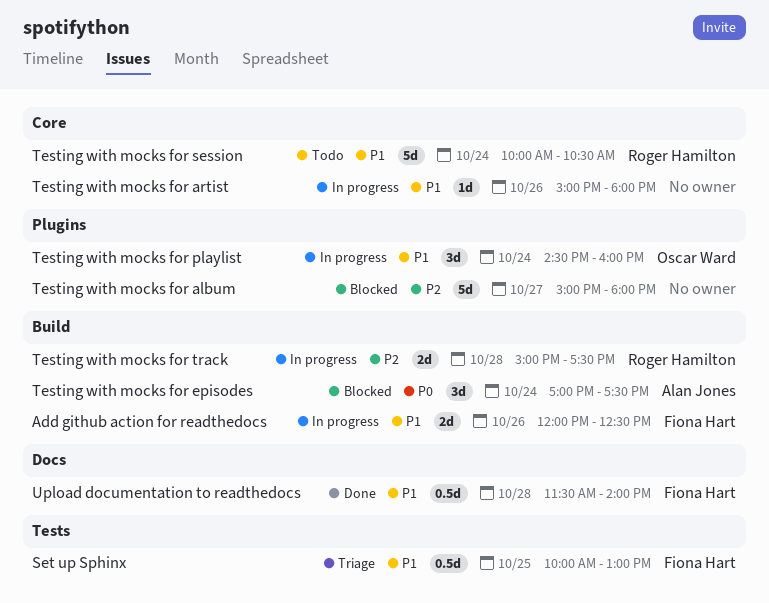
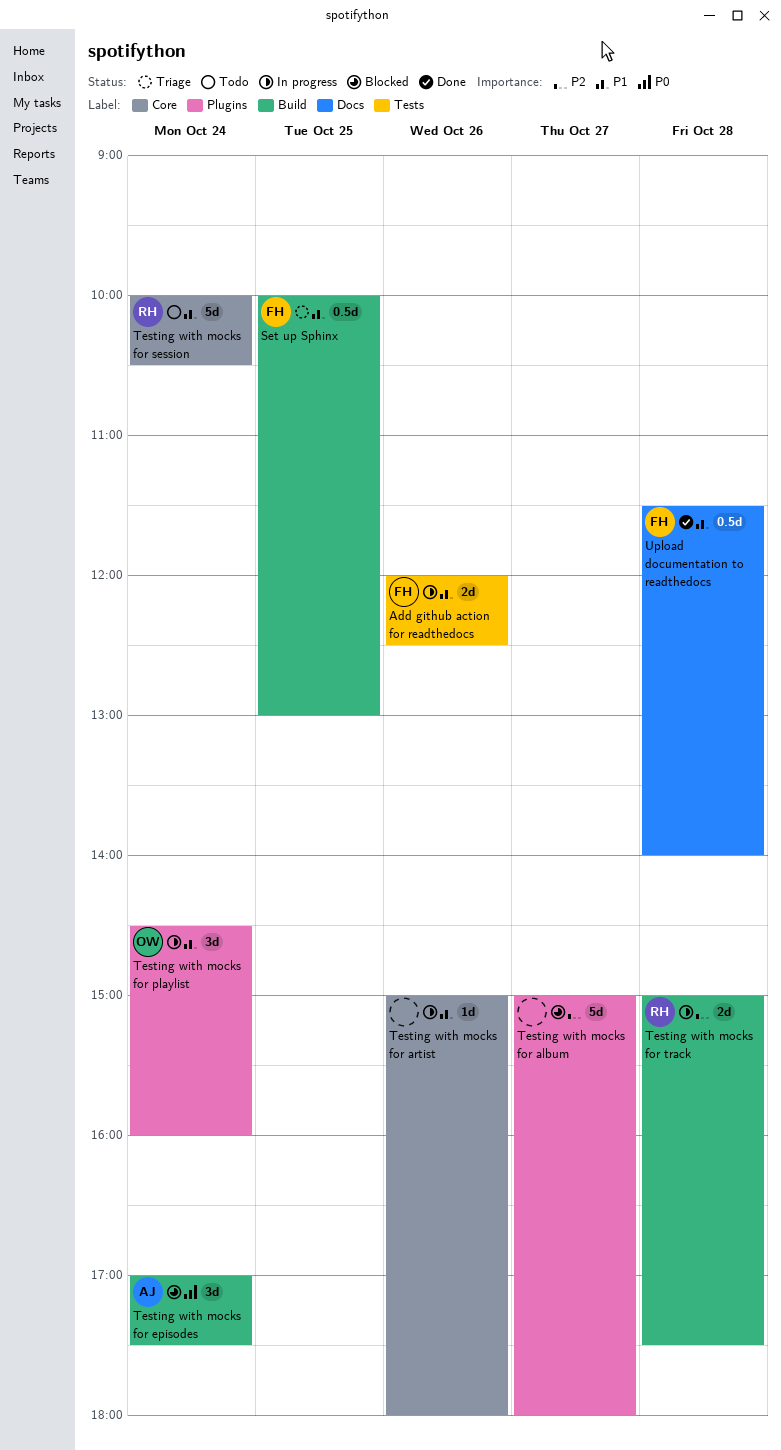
Add github action for readthedocs, label: Build -> Tests
Set up Sphinx, label: Tests -> Build

